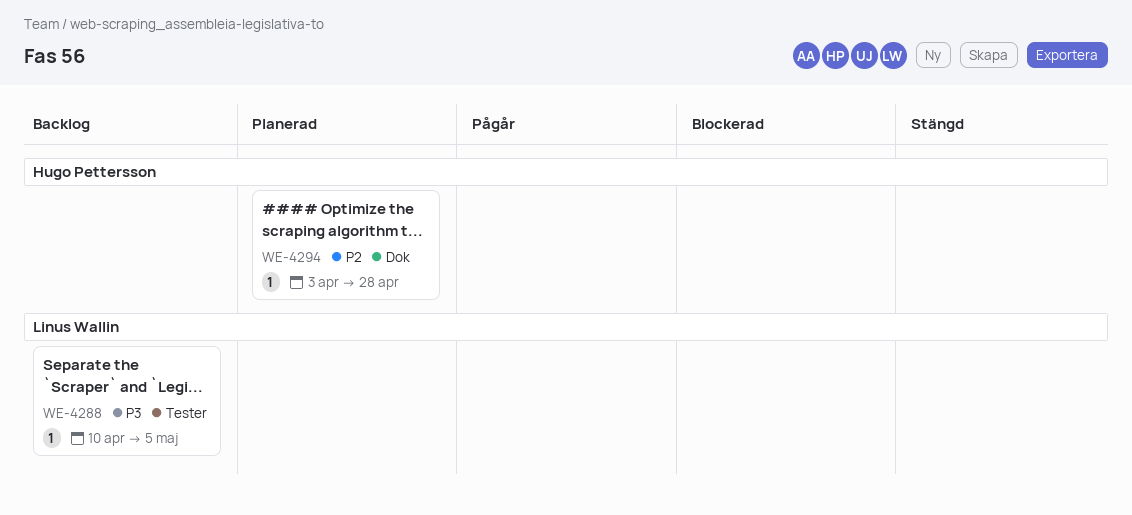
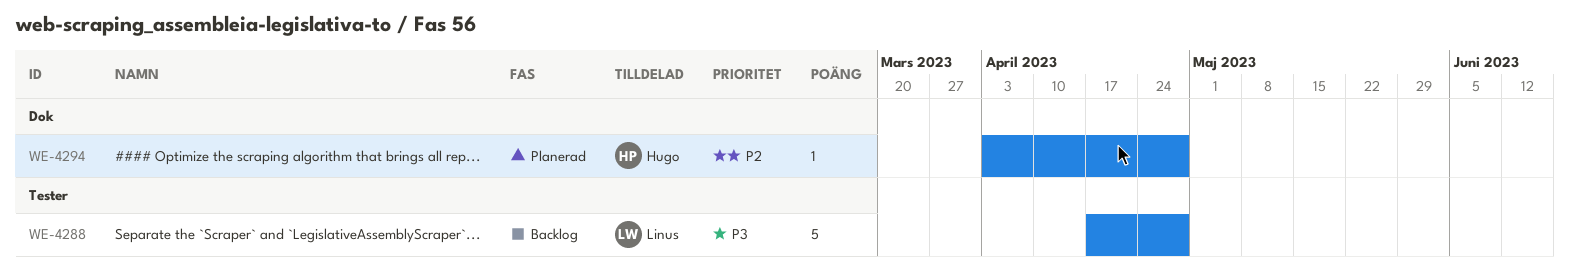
WE-4288, estimate: 1 -> 5
WE-4288, start: Apr 10 -> Apr 17
WE-4288, due: May 5 -> Apr 28

